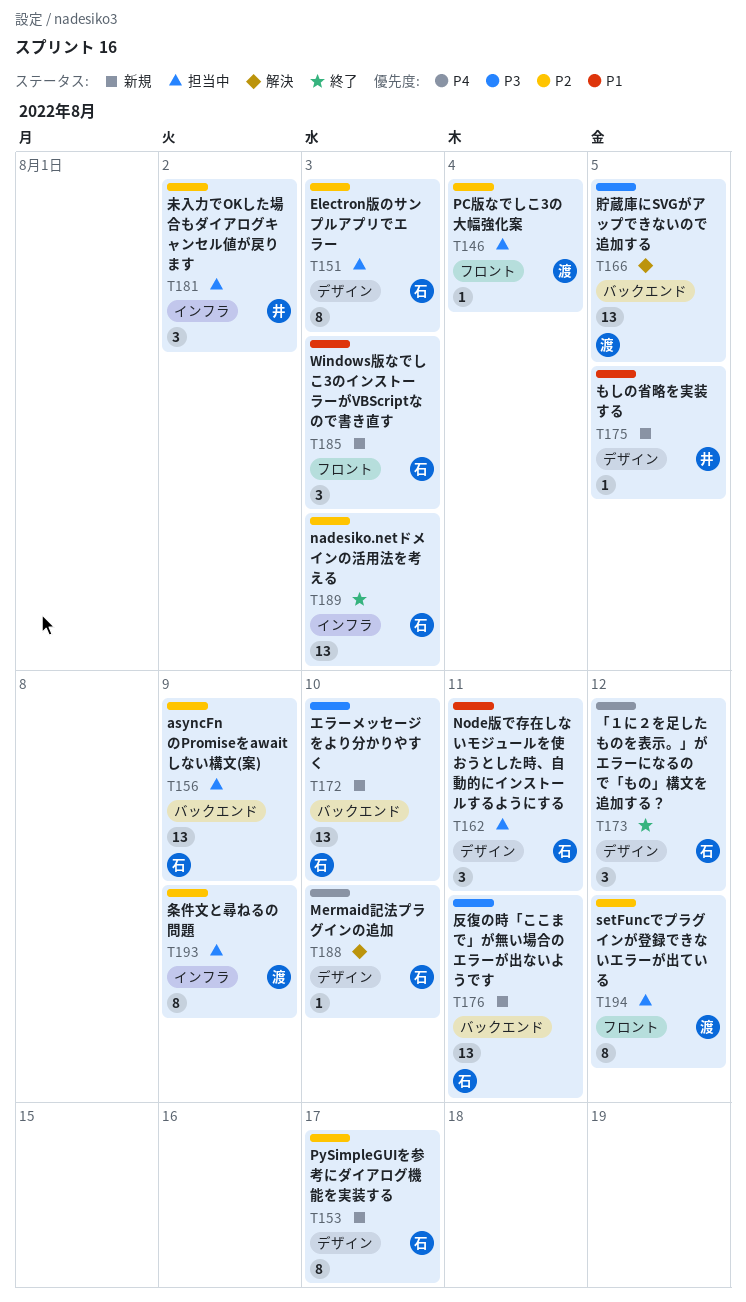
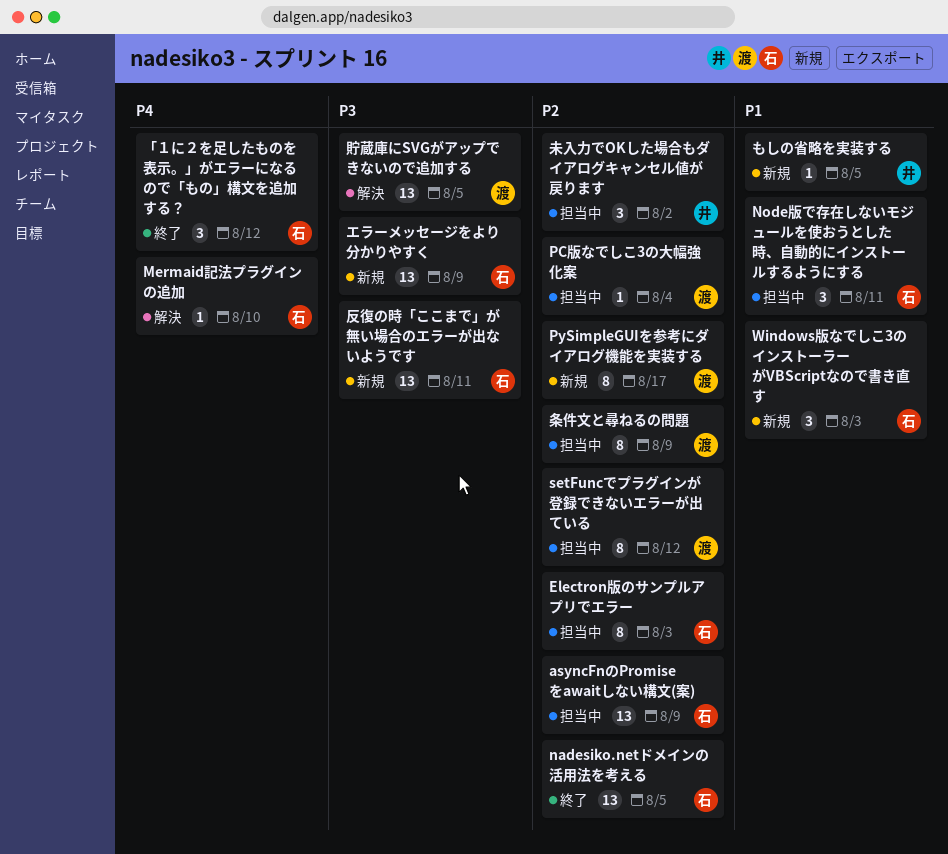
nadesiko.netドメインの活用法を考える, due: Aug 3 -> Aug 5
PySimpleGUIを参考にダイアログ機能を実装する, owner: 石 -> 渡
エラーメッセージをより分かりやすく, due: Aug 10 -> Aug 9

